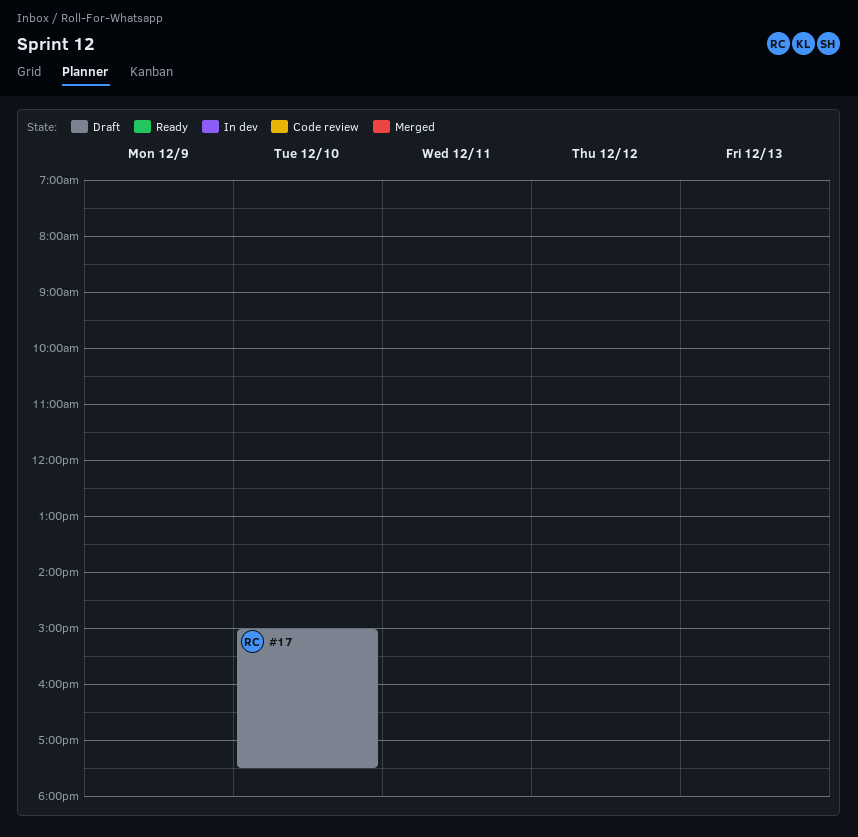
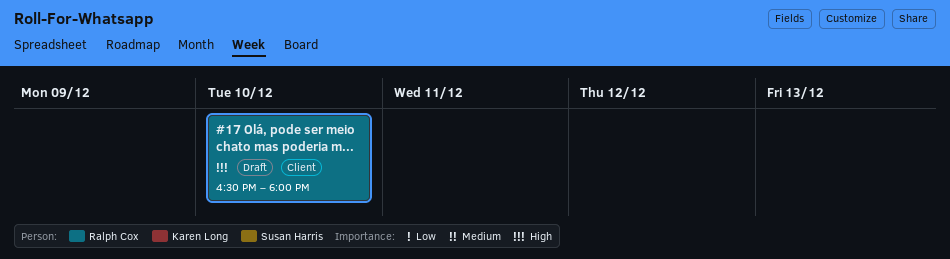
#17, begins: 15:00 -> 16:30
#17, ends: 17:30 -> 18:00

